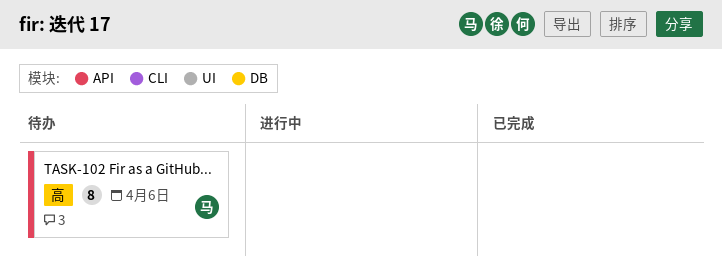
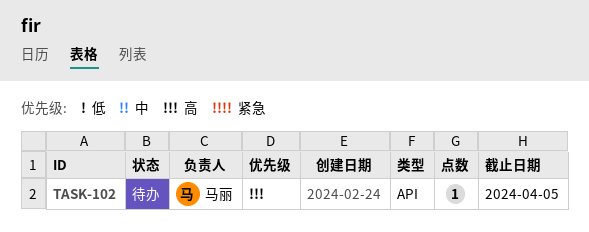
TASK-102, estimate: 8 -> 1
TASK-102, due: Apr 6 -> Apr 5

